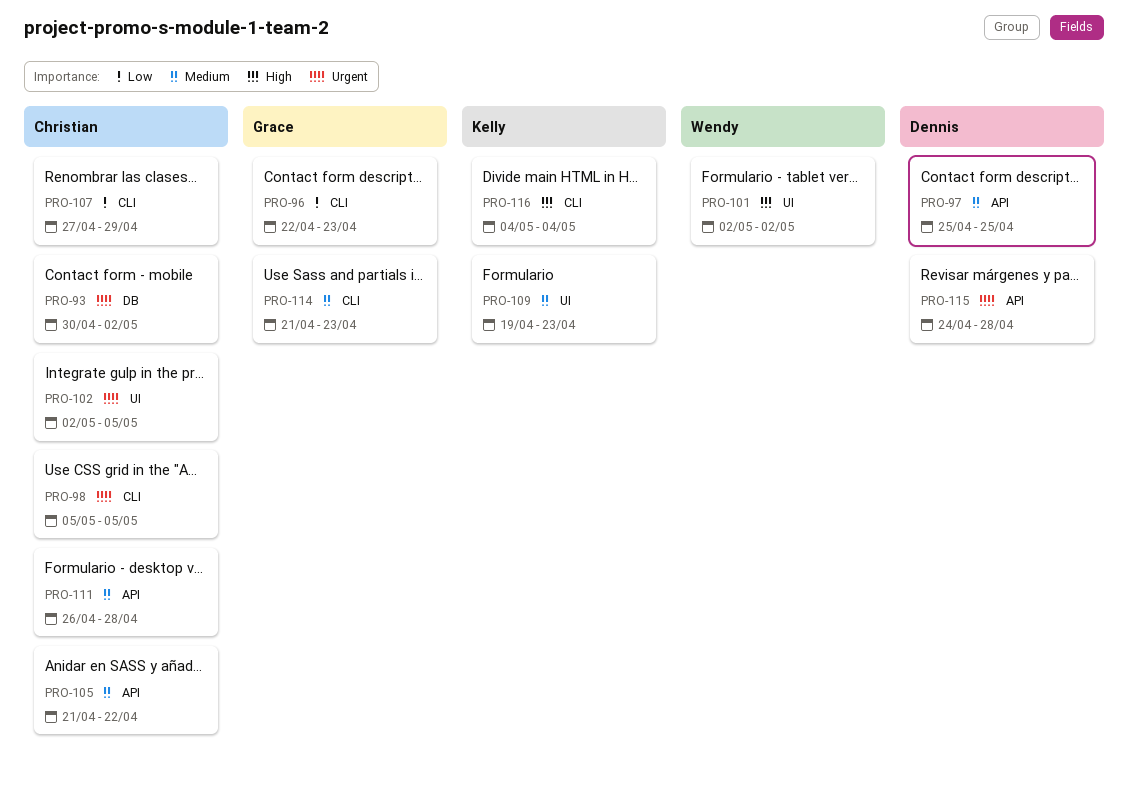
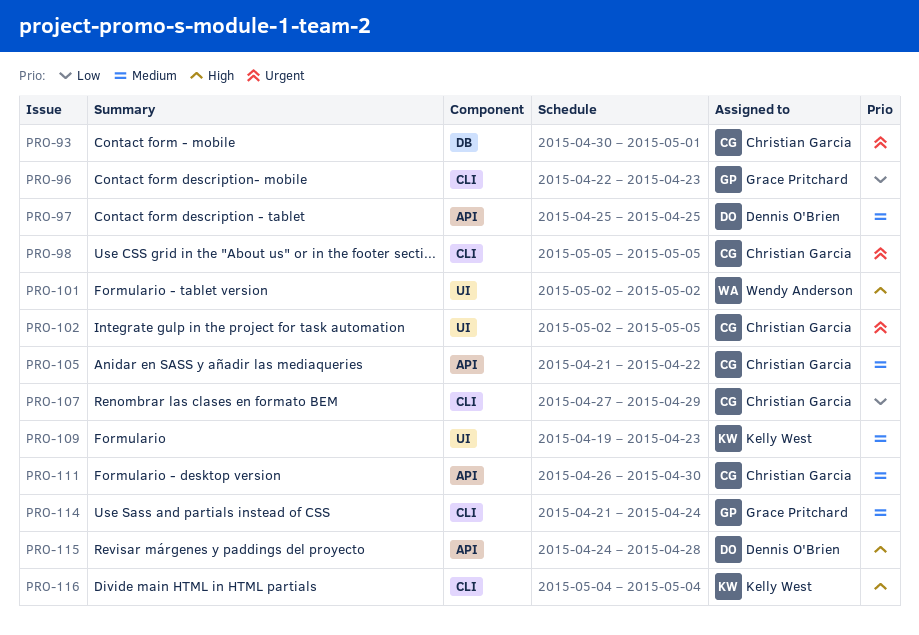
PRO-93, due: May 2 -> May 1
PRO-111, due: Apr 28 -> Apr 30
PRO-114, due: Apr 23 -> Apr 24
PRO-115, priority: Urgent -> High

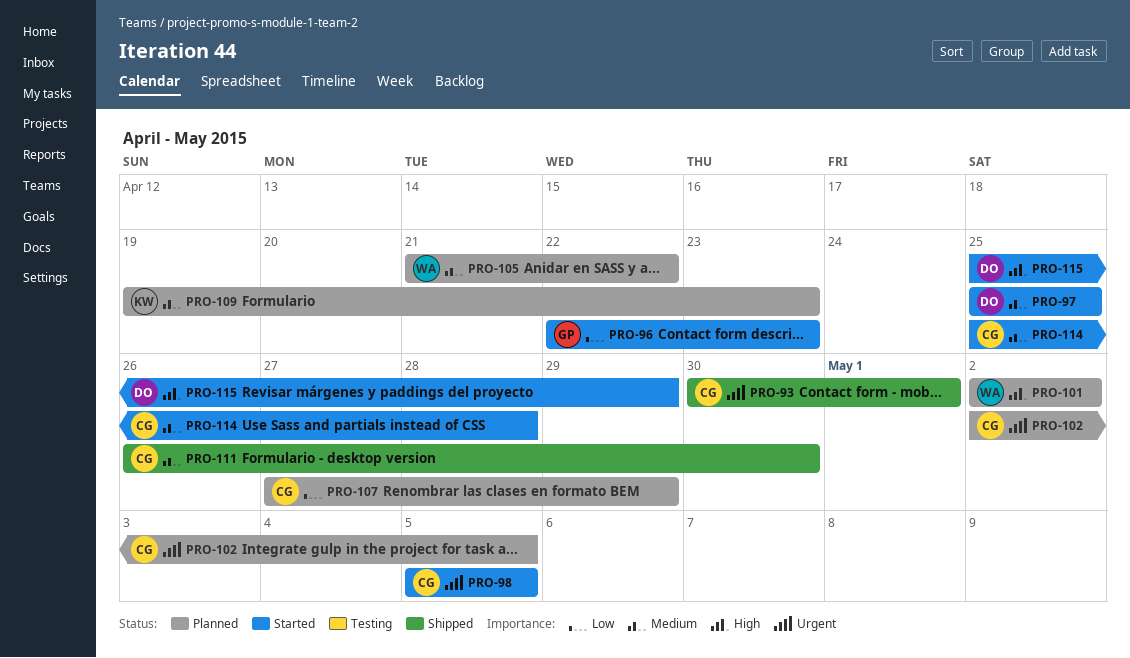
PRO-105, owner: Christian Garcia -> Wendy Anderson
PRO-114, owner: Grace Pritchard -> Christian Garcia
PRO-114, start: Apr 21 -> Apr 25
PRO-114, due: Apr 24 -> Apr 28
PRO-115, start: Apr 24 -> Apr 25
PRO-115, due: Apr 28 -> Apr 29
PRO-116: present -> none

